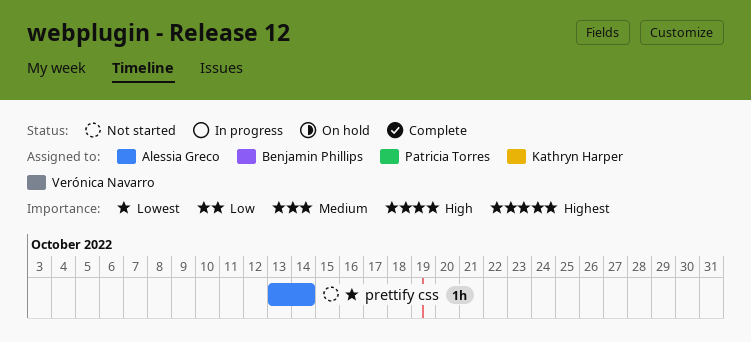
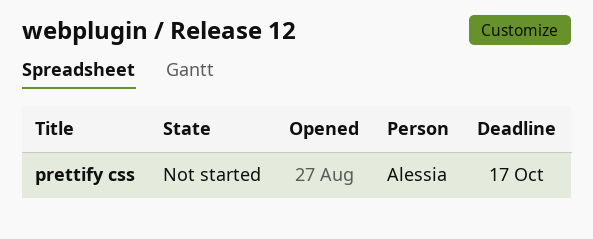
prettify css, due: Oct 14 -> Oct 17

